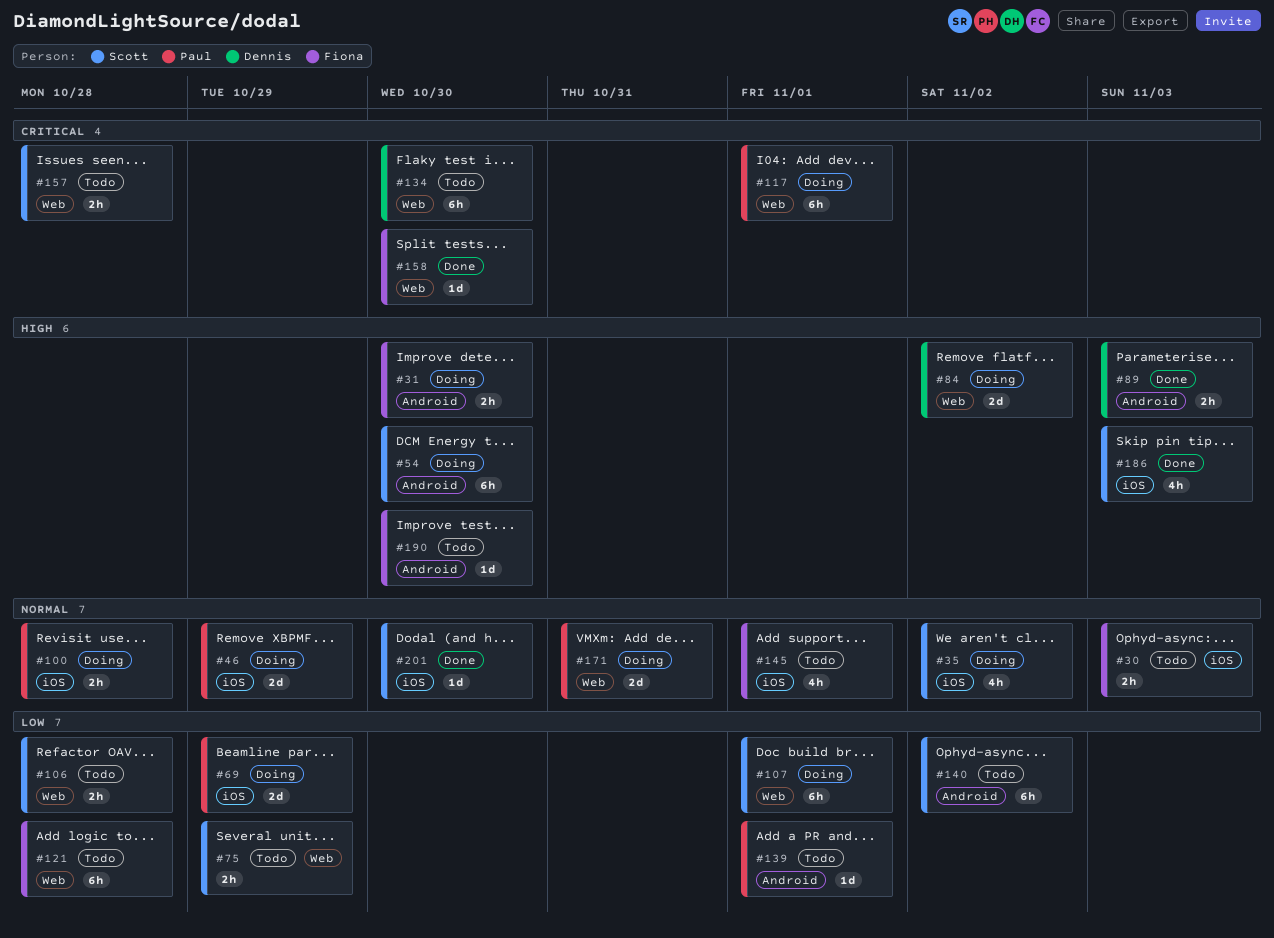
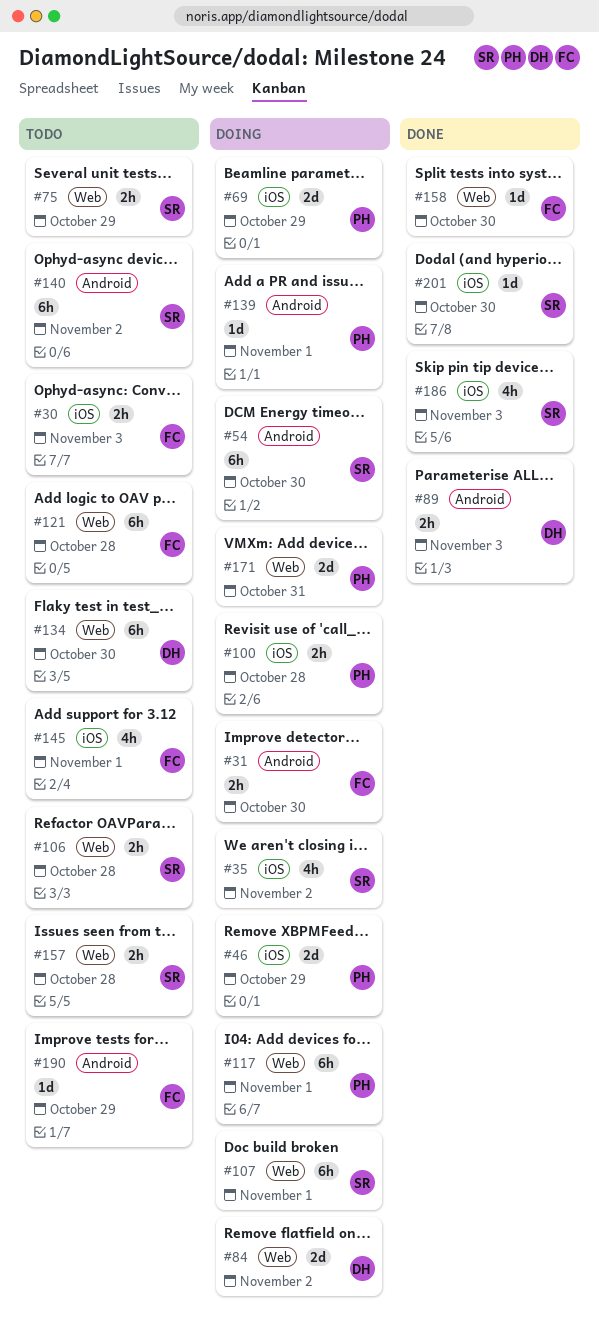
#139, status: Todo -> Doing
#190, due: Oct 30 -> Oct 29

